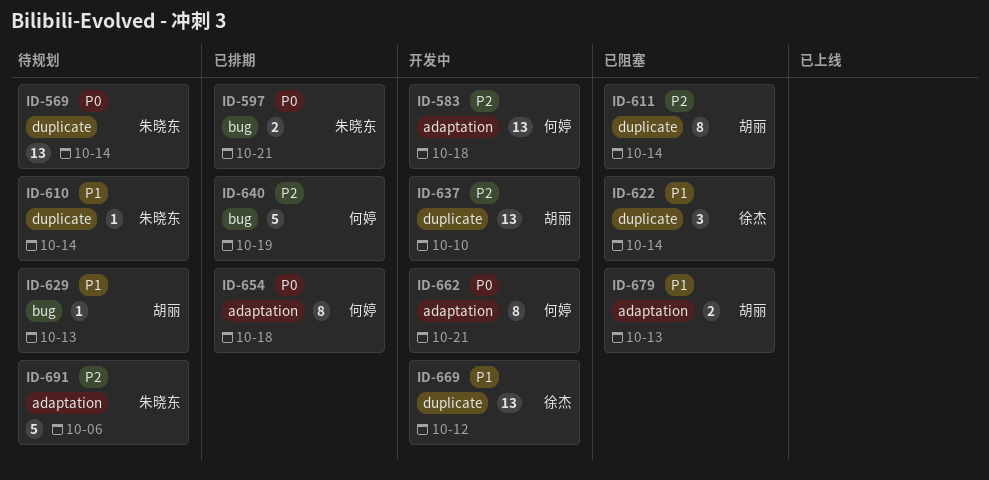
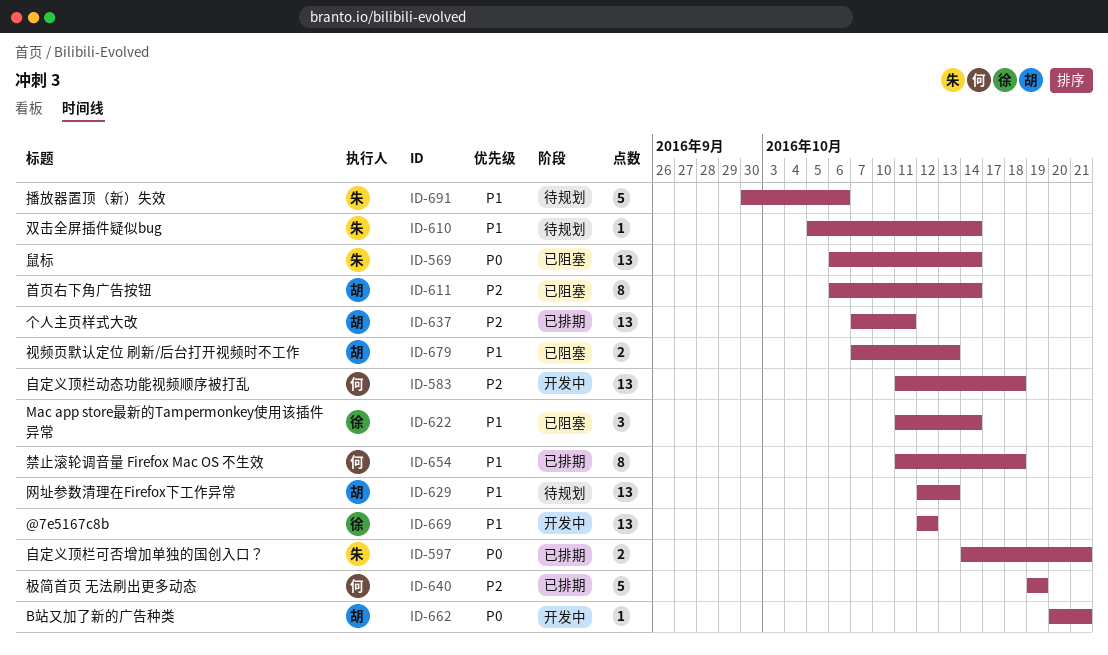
ID-569, status: 待规划 -> 已阻塞
ID-629, estimate: 1 -> 13
ID-637, status: 开发中 -> 已排期
ID-637, due: Oct 10 -> Oct 11
ID-654, priority: P0 -> P1
ID-662, owner: 何婷 -> 胡丽
ID-662, estimate: 8 -> 1
ID-691, priority: P2 -> P1

